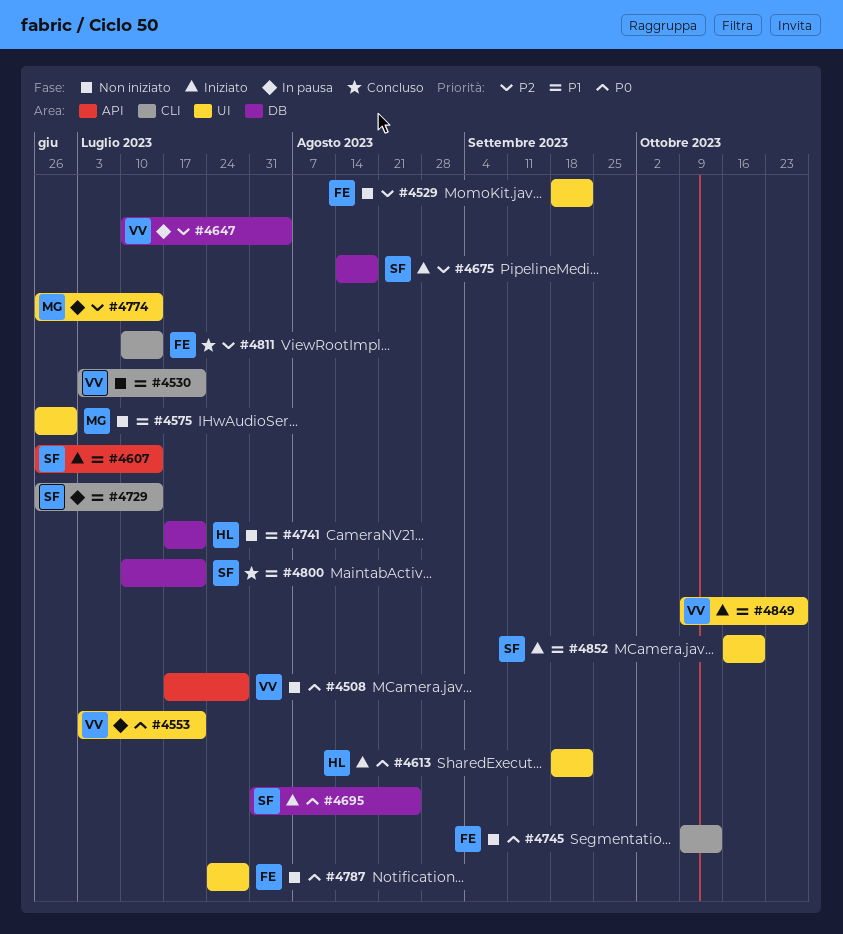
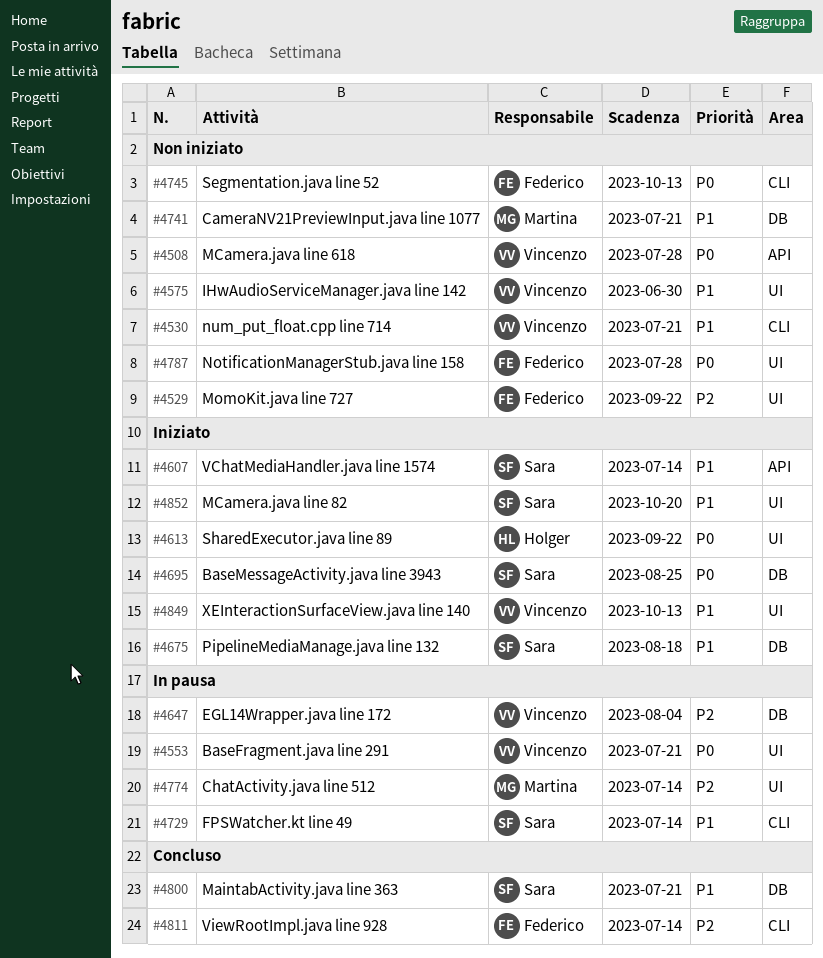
#4575, owner: Martina -> Vincenzo
#4675, priority: P2 -> P1
#4741, owner: Holger -> Martina
#4849, due: Oct 27 -> Oct 13

